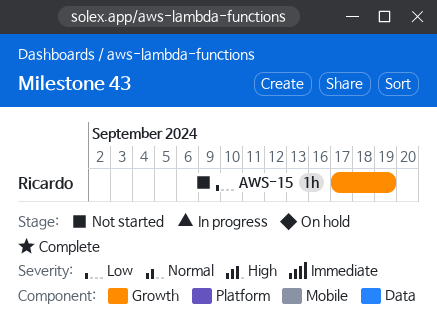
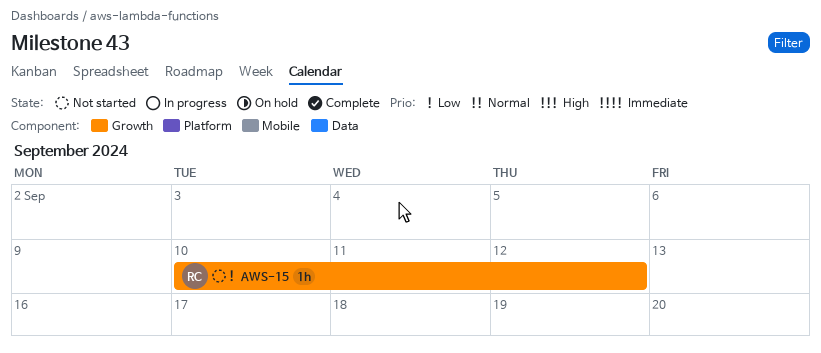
AWS-15, start: Sep 17 -> Sep 10
AWS-15, due: Sep 19 -> Sep 12

